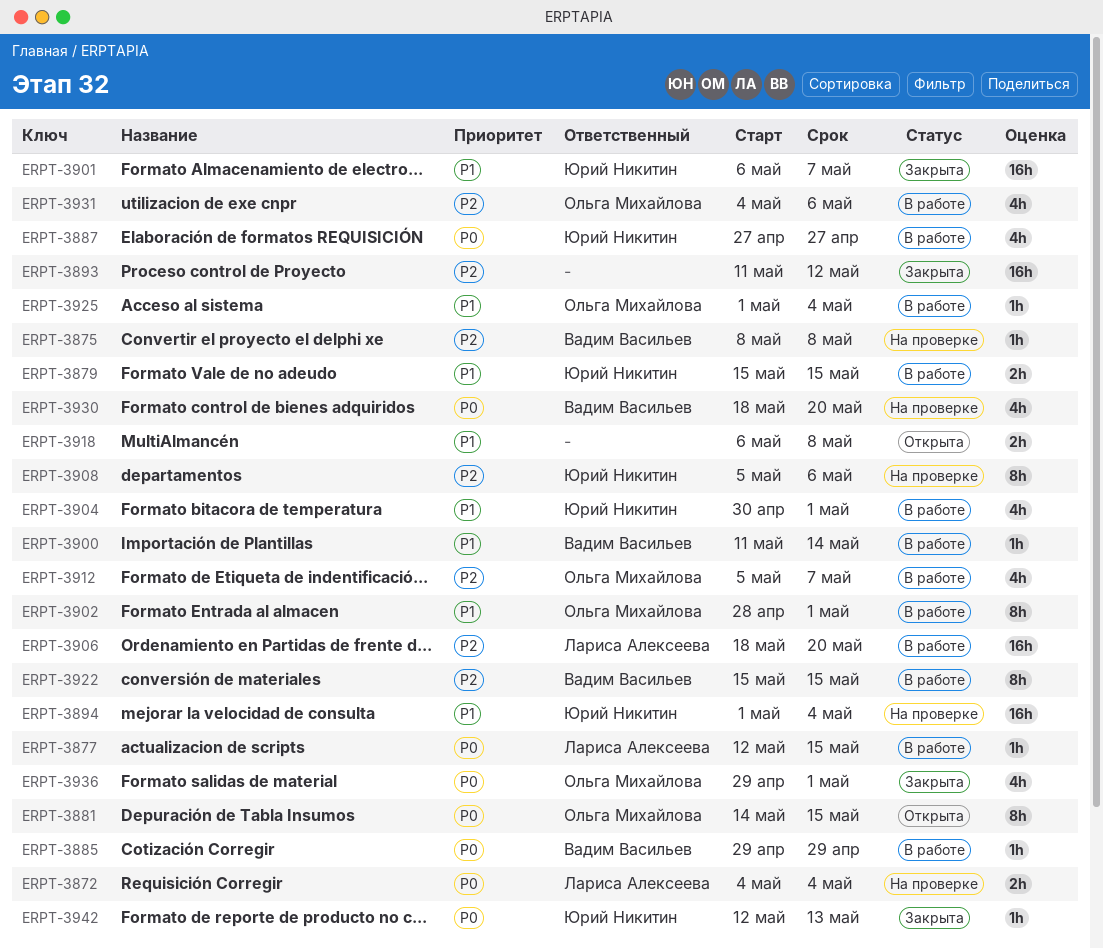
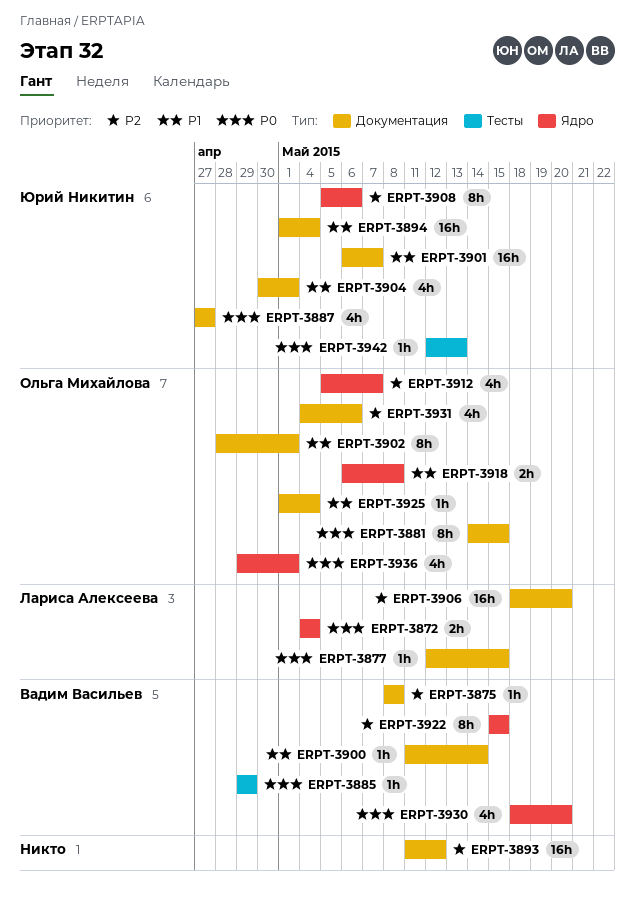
ERPT-3879: present -> none
ERPT-3918, owner: none -> Ольга Михайлова

